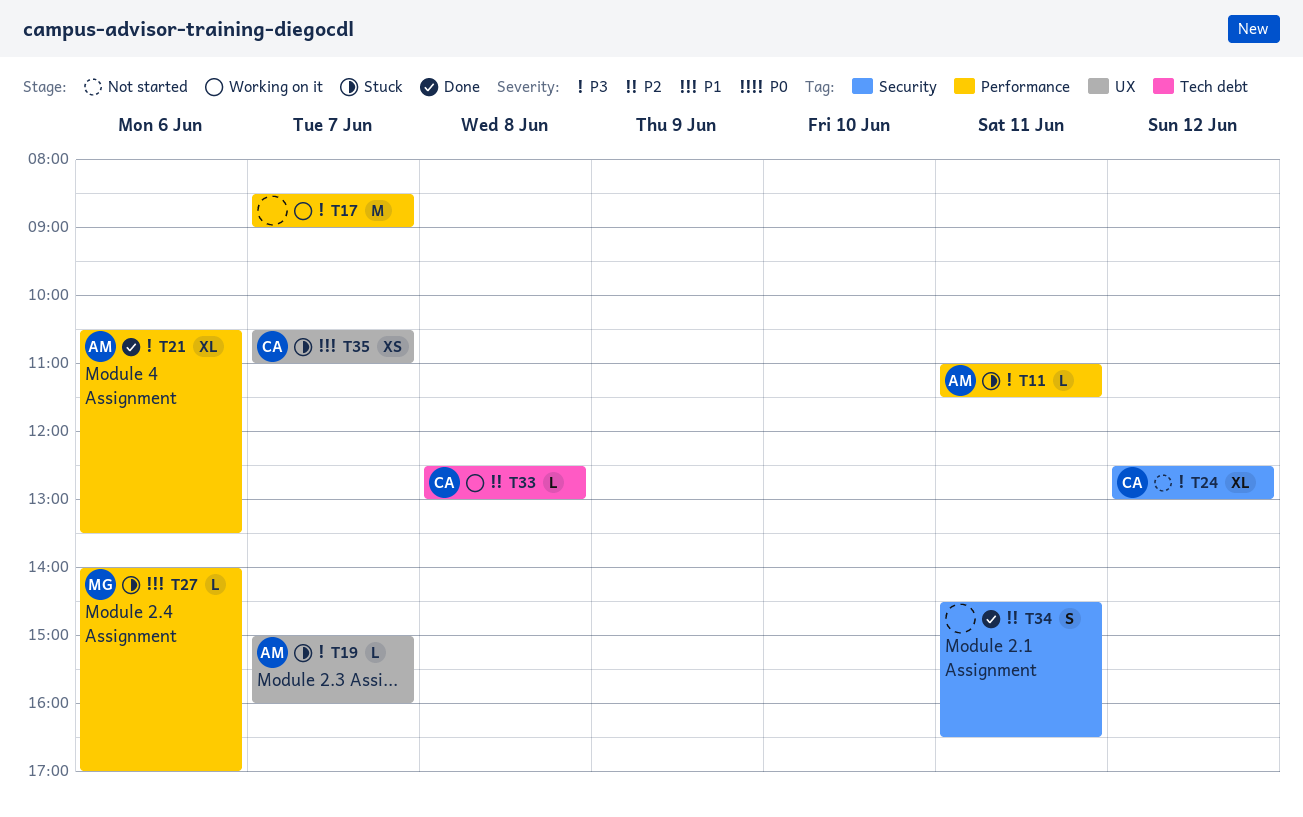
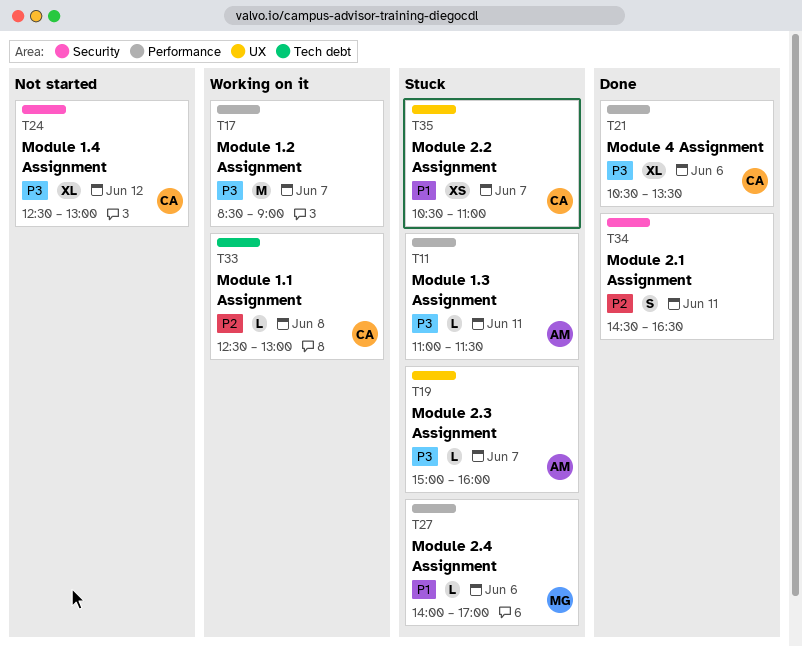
T21, owner: AM -> CA

